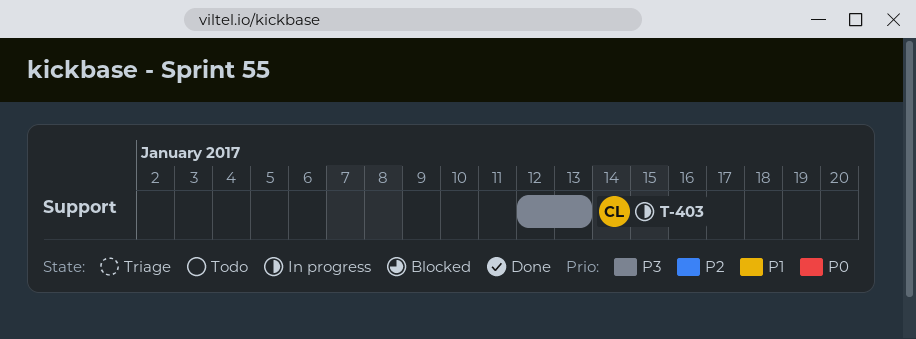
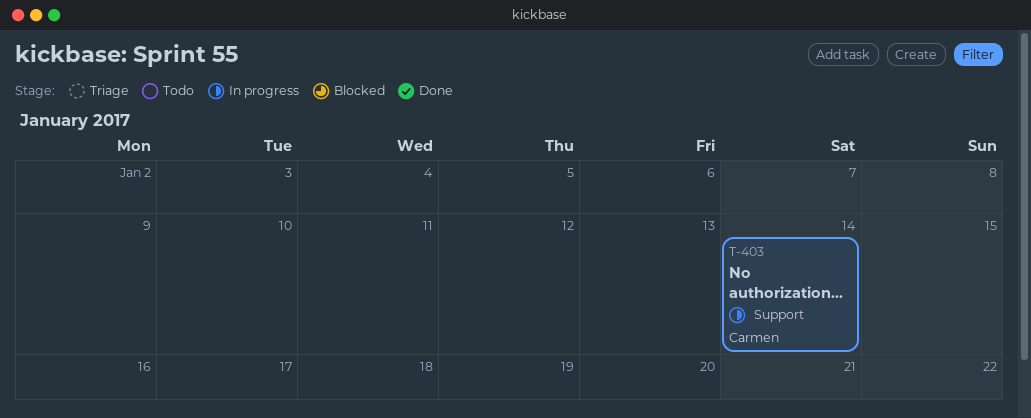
T-403, due: Jan 13 -> Jan 14

